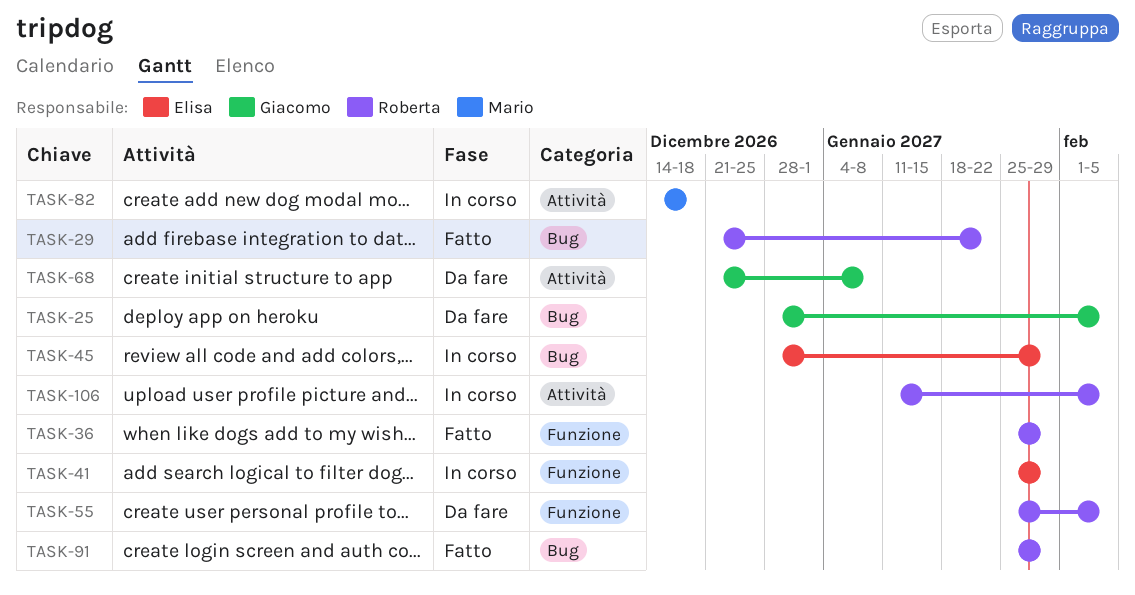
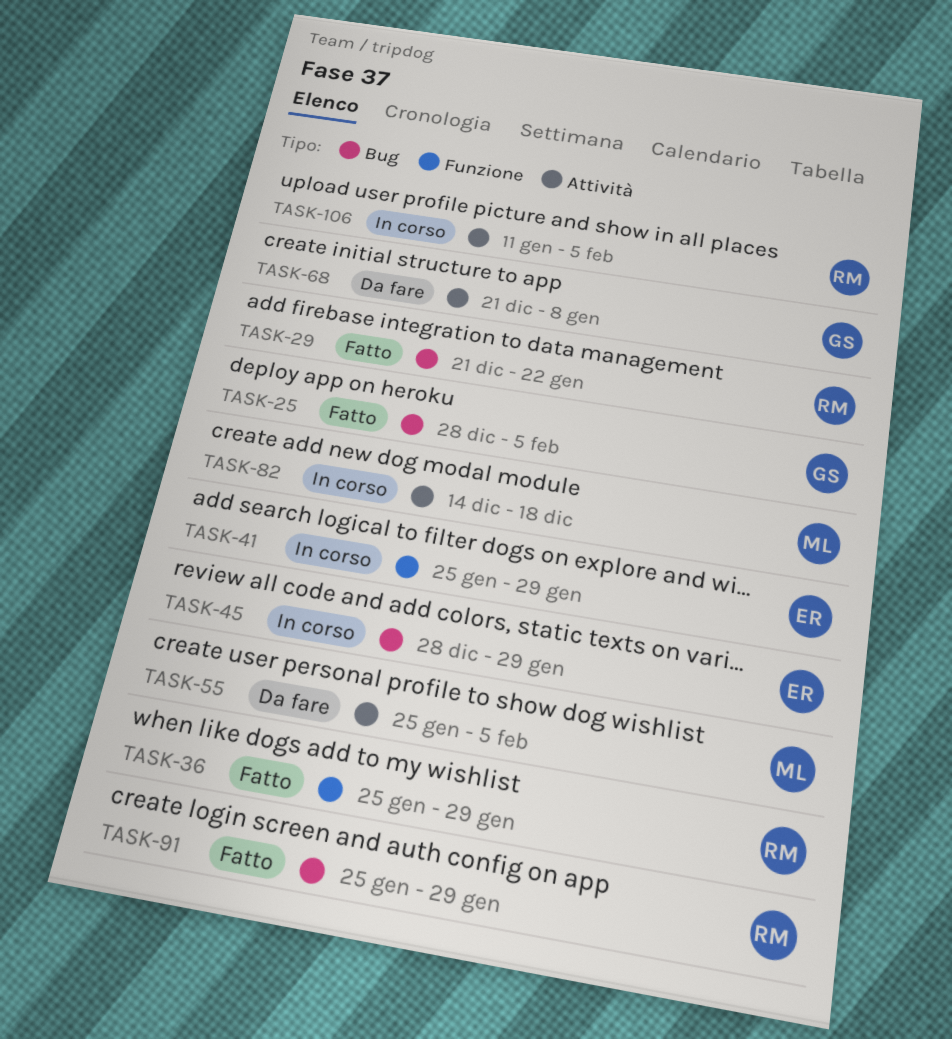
TASK-25, status: Da fare -> Fatto
TASK-55, owner: Roberta -> Mario
TASK-55, label: Funzione -> Attività

